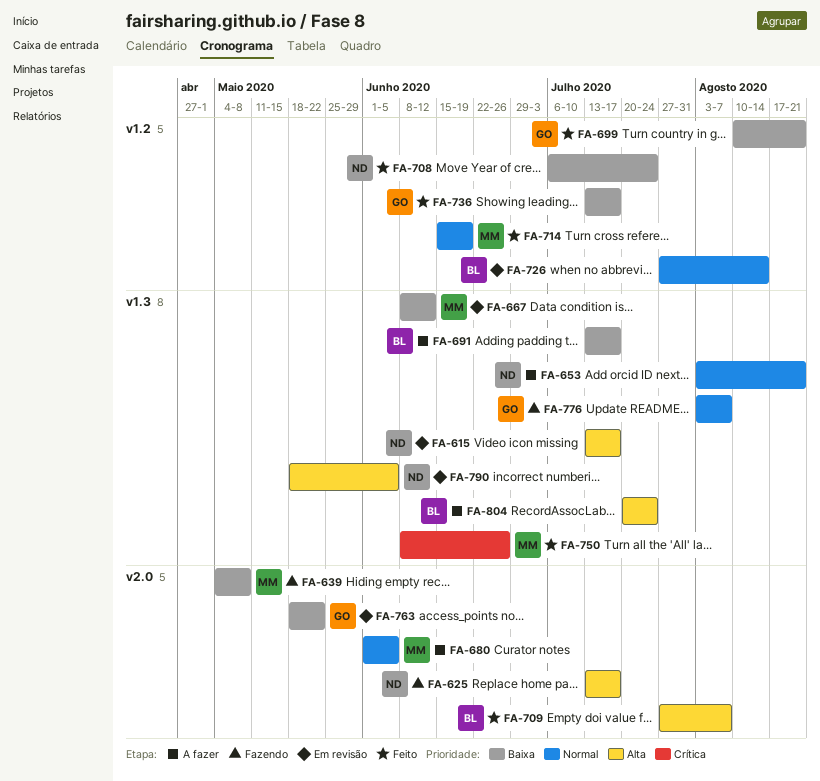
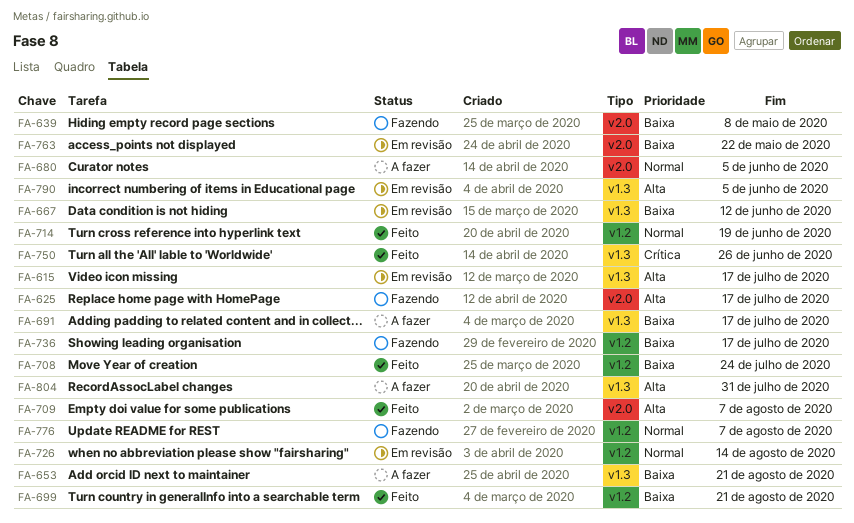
FA-653, priority: Normal -> Baixa
FA-736, status: Feito -> Fazendo
FA-776, label: v1.3 -> v1.2
FA-804, due: Jul 24 -> Jul 31

